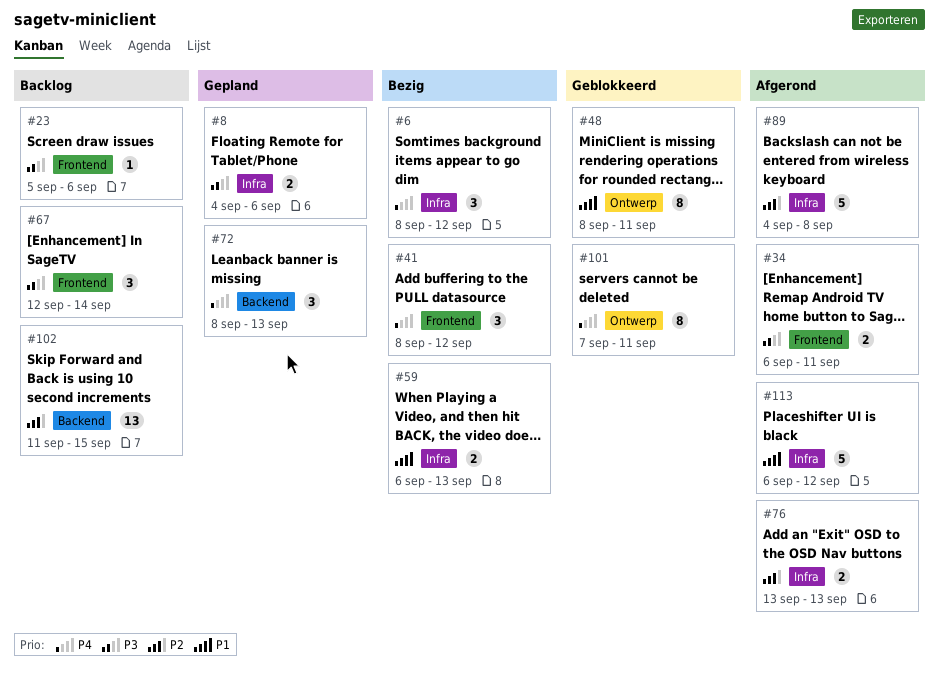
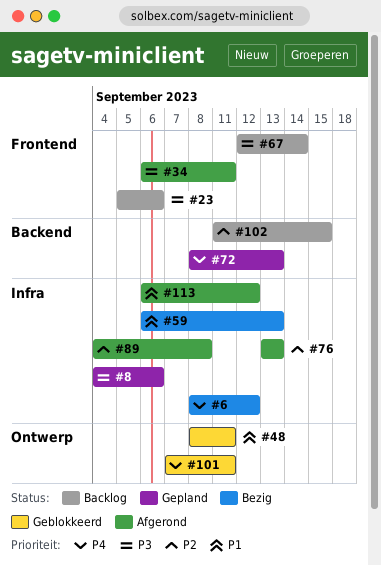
#41: present -> none

